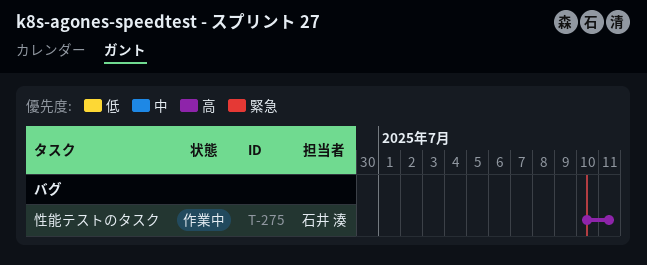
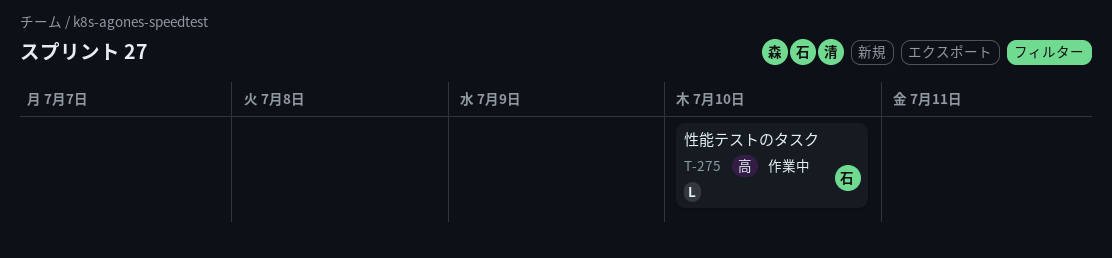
T-275, due: Jul 11 -> Jul 10

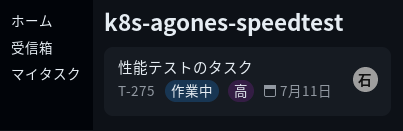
T-275, due: Jul 10 -> Jul 11

